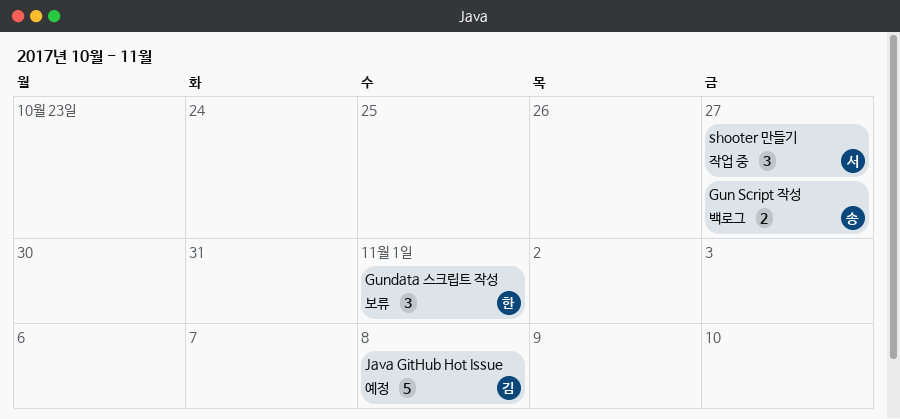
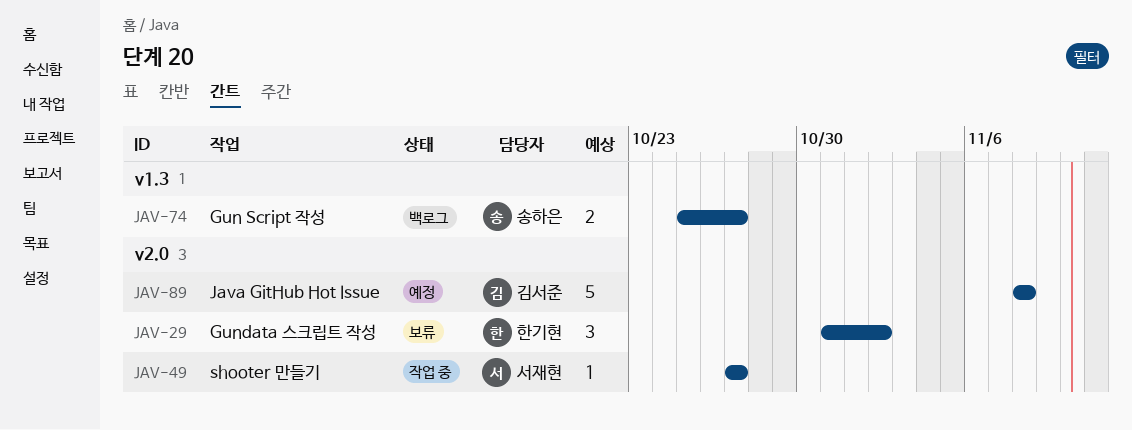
Gundata 스크립트 작성, due: Nov 1 -> Nov 2
shooter 만들기, estimate: 3 -> 1

